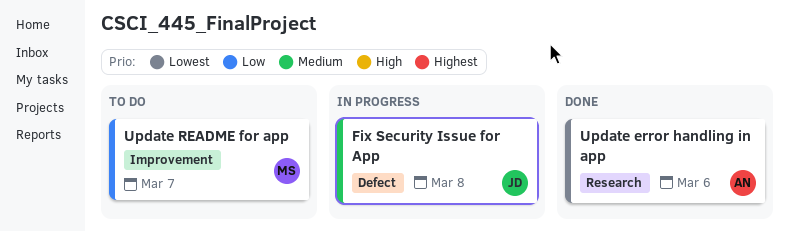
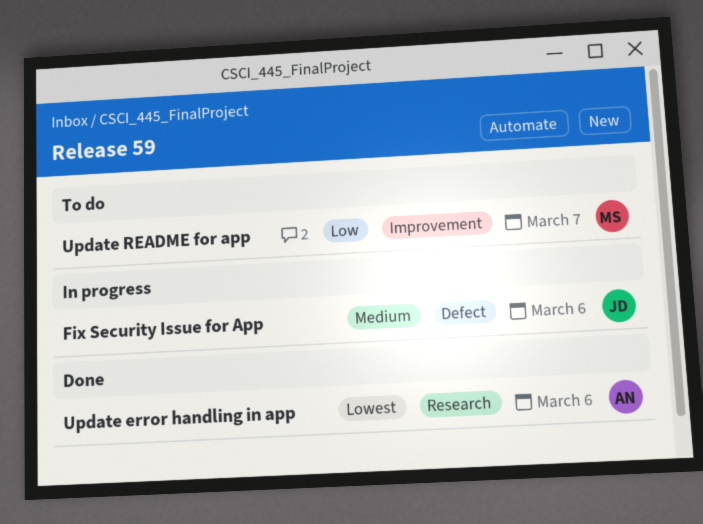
Fix Security Issue for App, due: Mar 8 -> Mar 6

